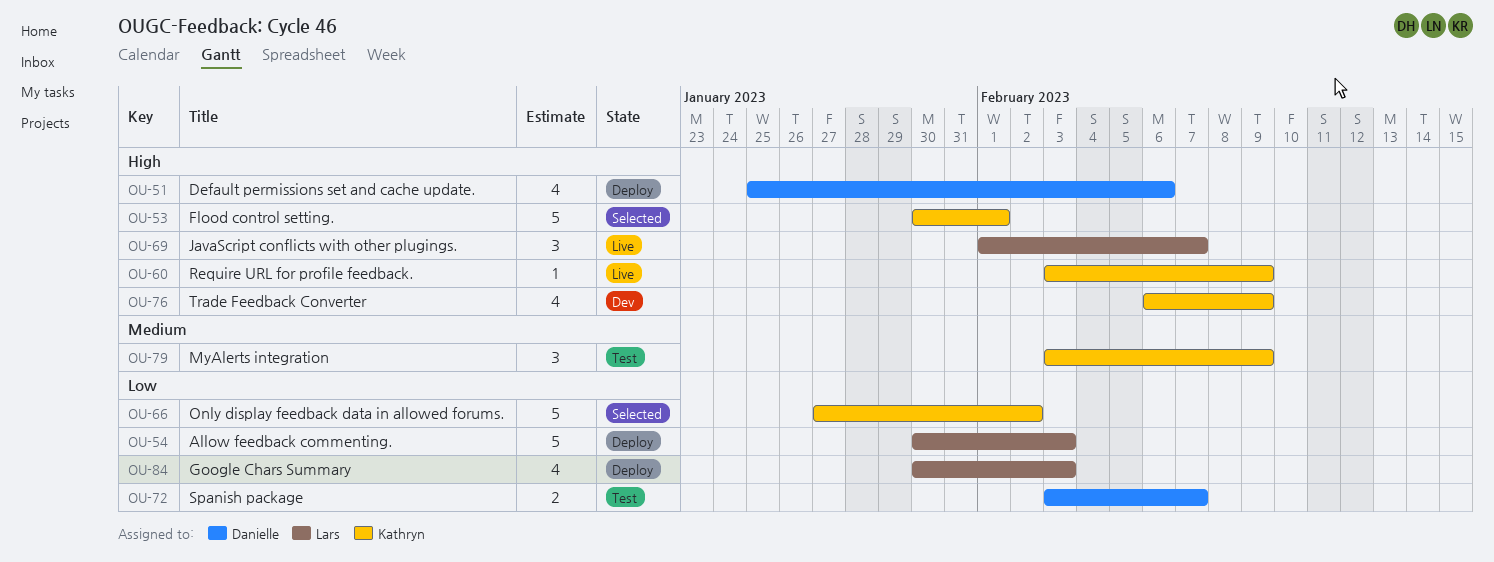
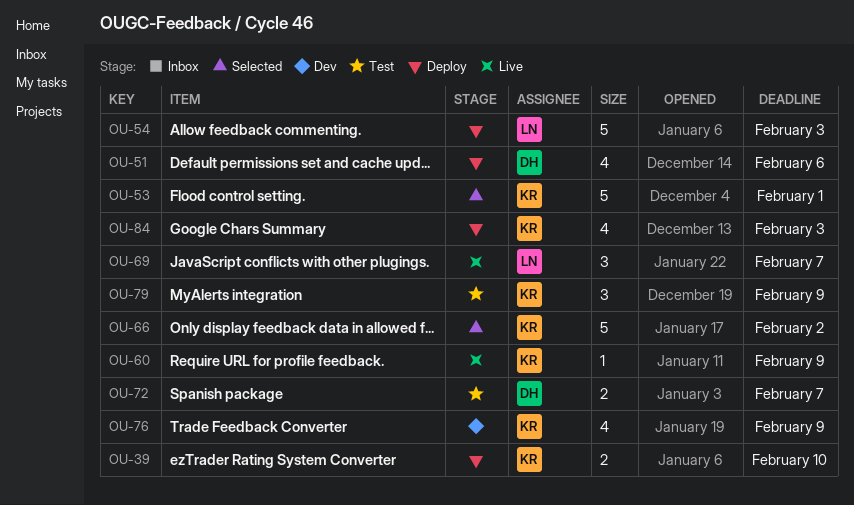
OU-39: none -> present
OU-84, owner: Lars -> Kathryn

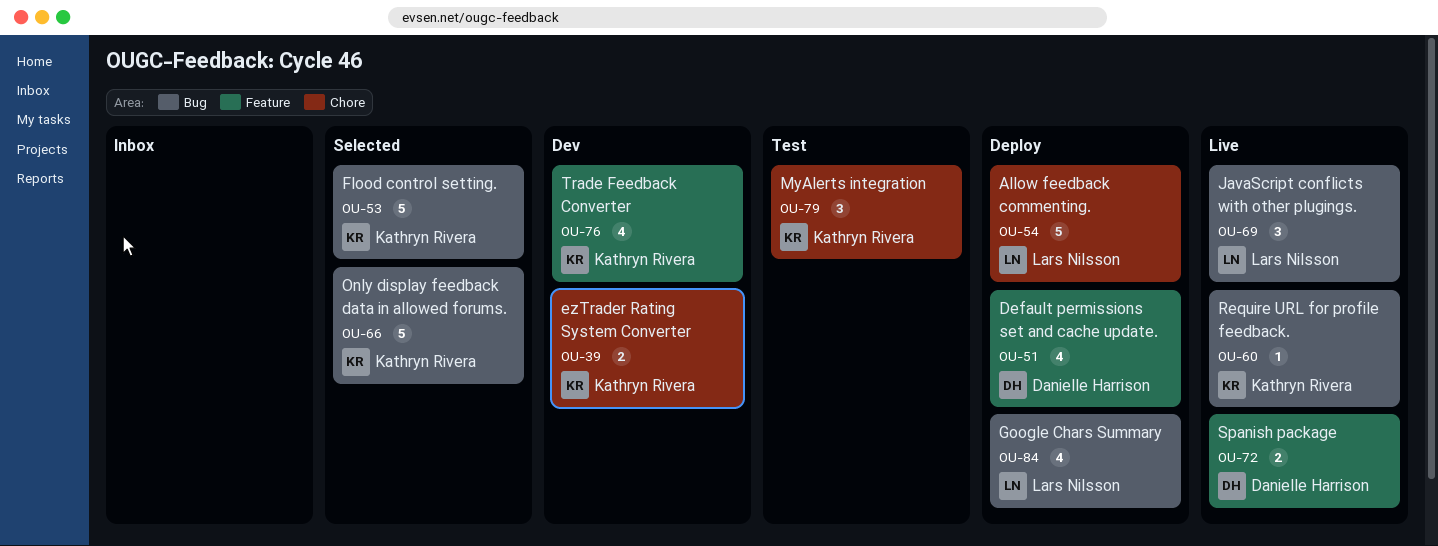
OU-39, status: Deploy -> Dev
OU-72, status: Test -> Live
OU-84, owner: Kathryn Rivera -> Lars Nilsson

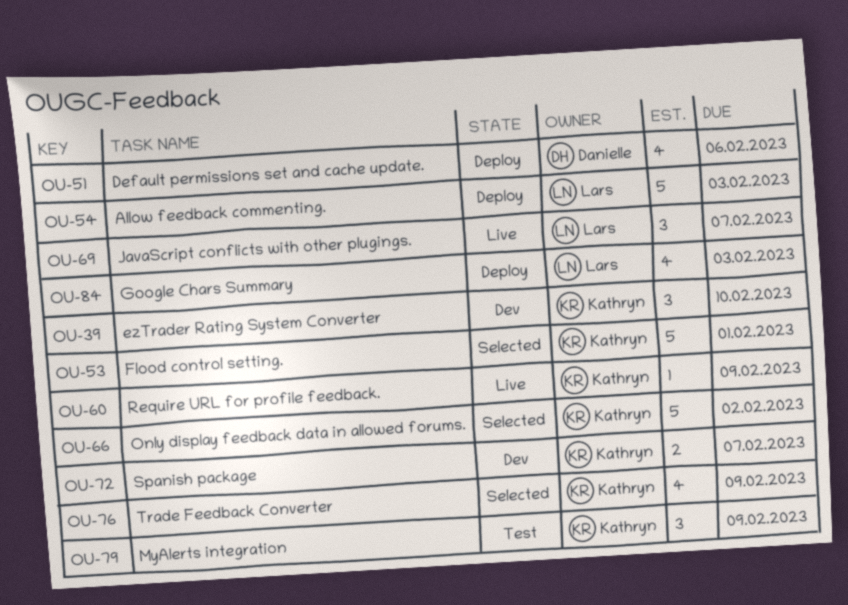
OU-39, estimate: 2 -> 3
OU-72, status: Live -> Dev
OU-72, owner: Danielle Harrison -> Kathryn Rivera
OU-76, status: Dev -> Selected

